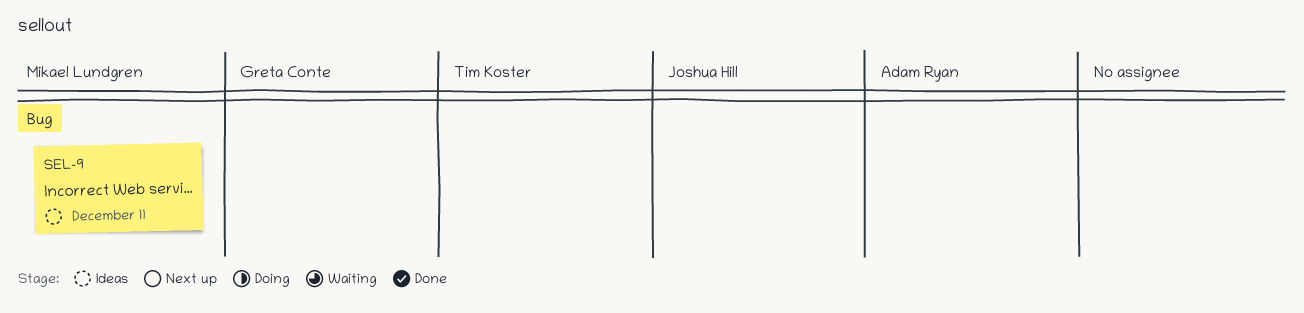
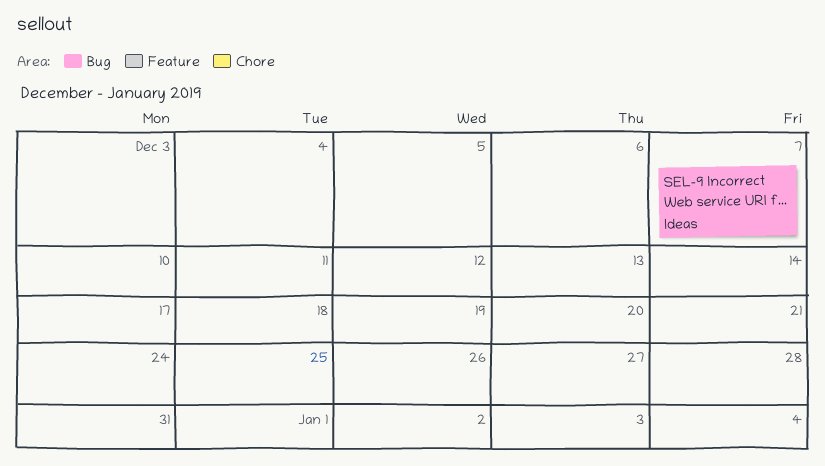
SEL-9, due: Dec 11 -> Dec 7

